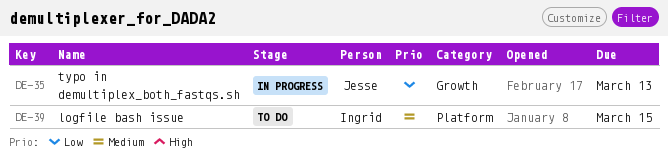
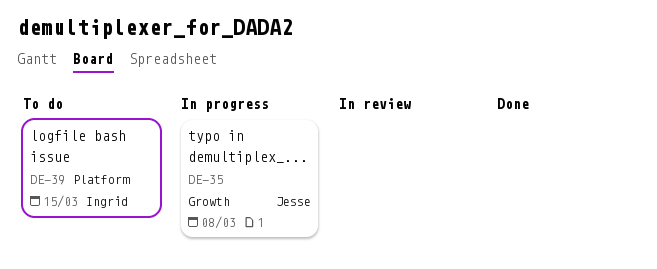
DE-35, due: Mar 13 -> Mar 8

